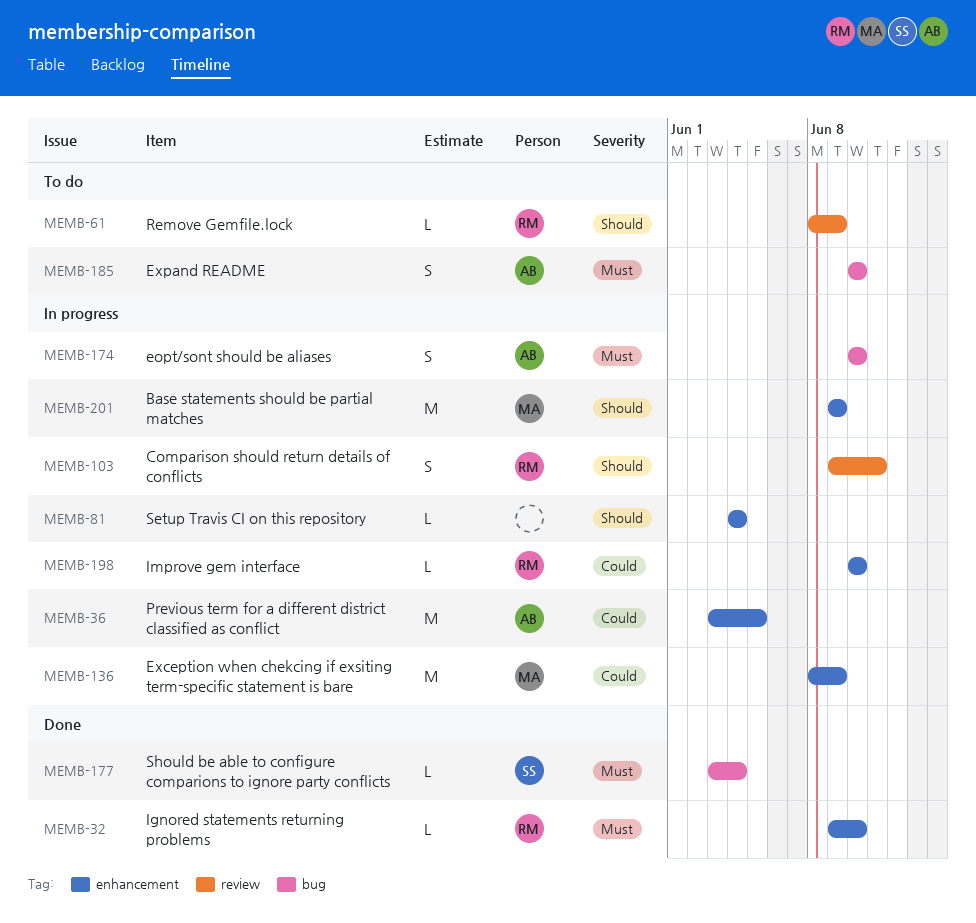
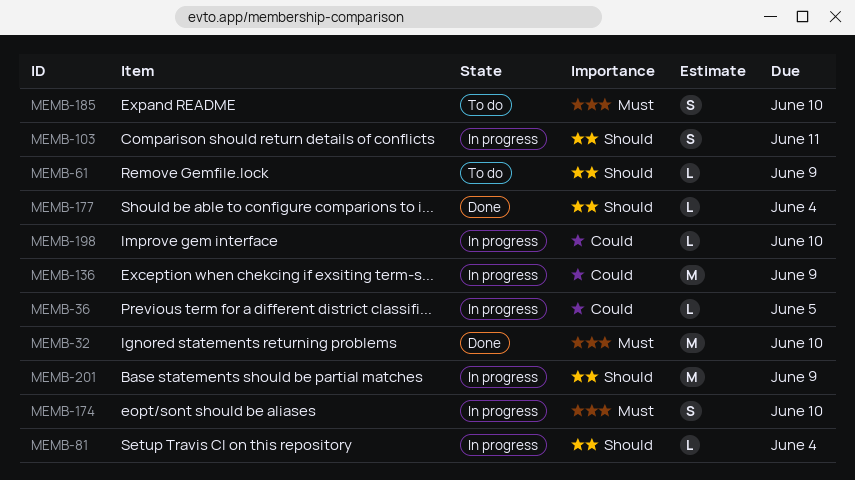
MEMB-32, estimate: L -> M
MEMB-36, estimate: M -> L
MEMB-177, priority: Must -> Should

